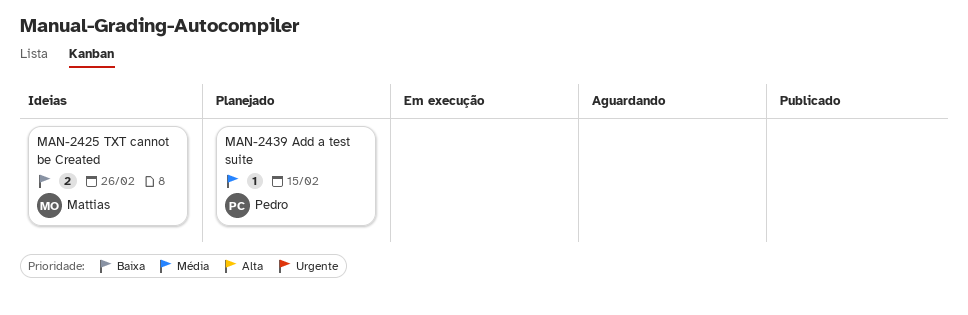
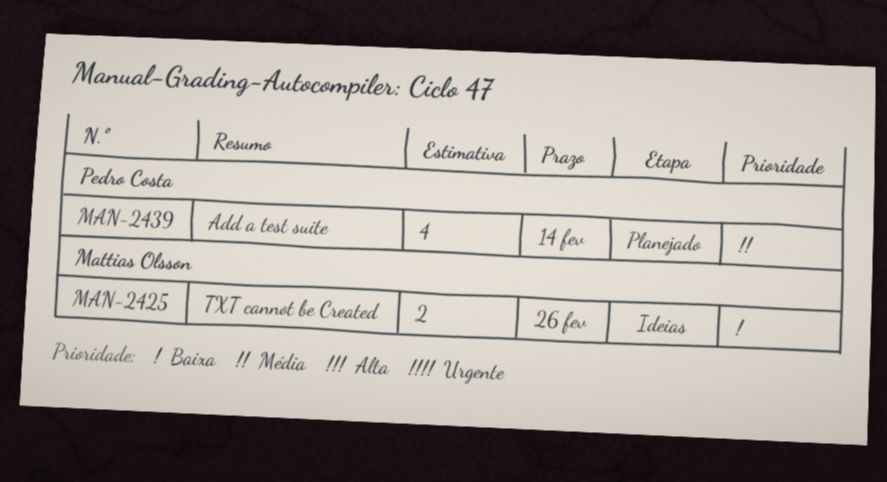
MAN-2439, estimate: 1 -> 4
MAN-2439, due: Feb 15 -> Feb 14

